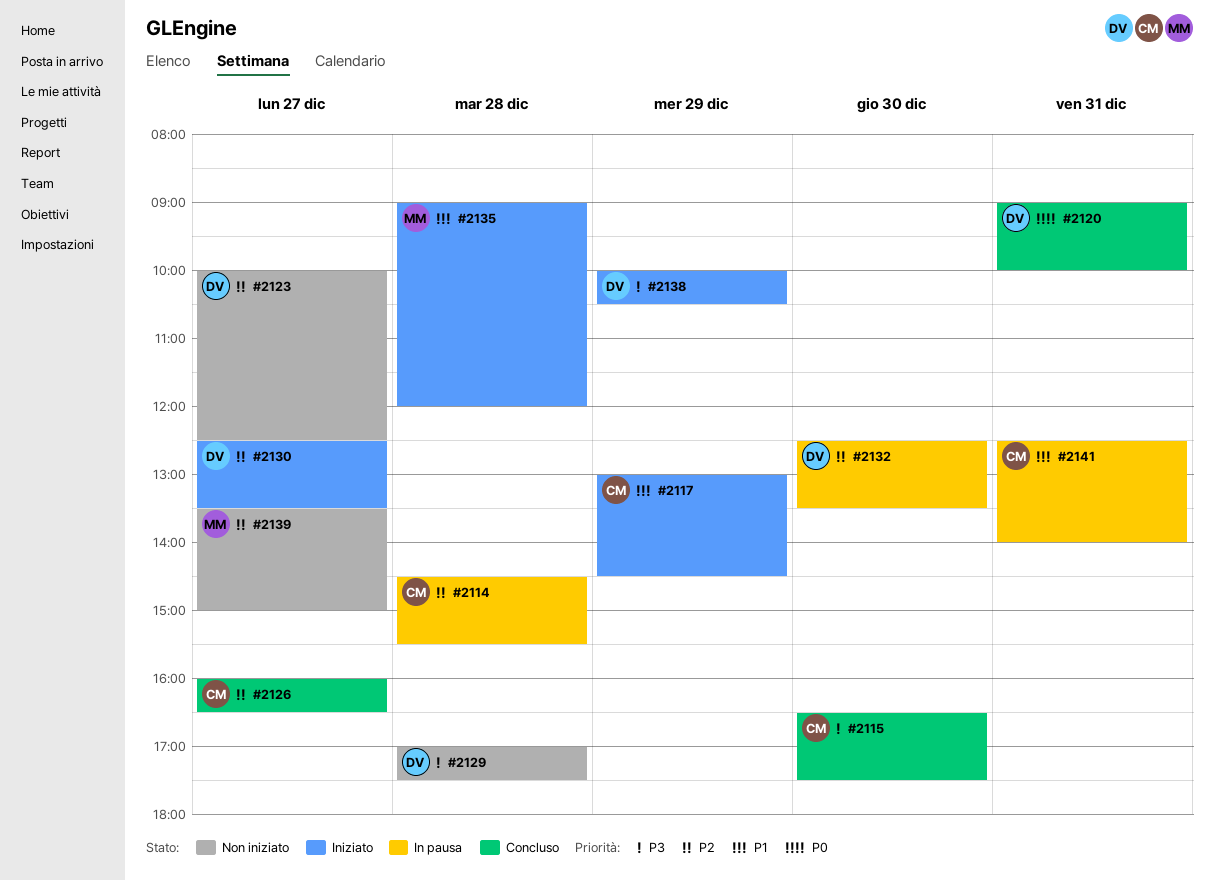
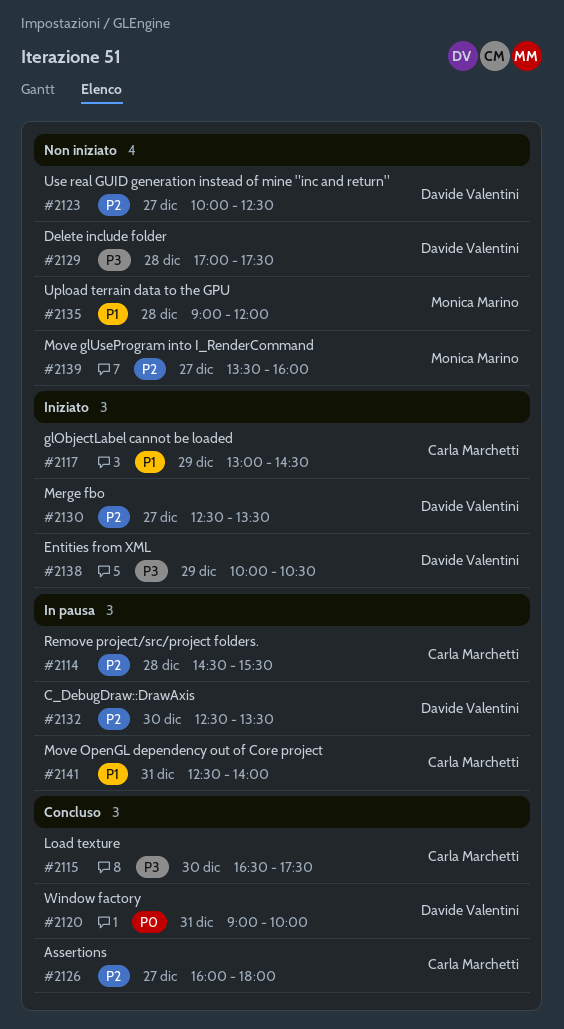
#2126, ends: 16:30 -> 18:00
#2135, status: Iniziato -> Non iniziato
#2139, ends: 15:00 -> 16:00

